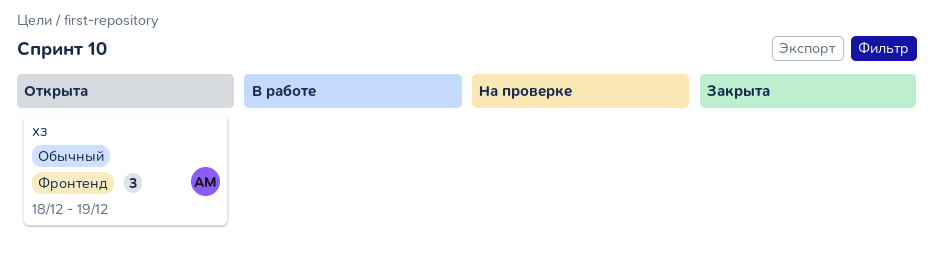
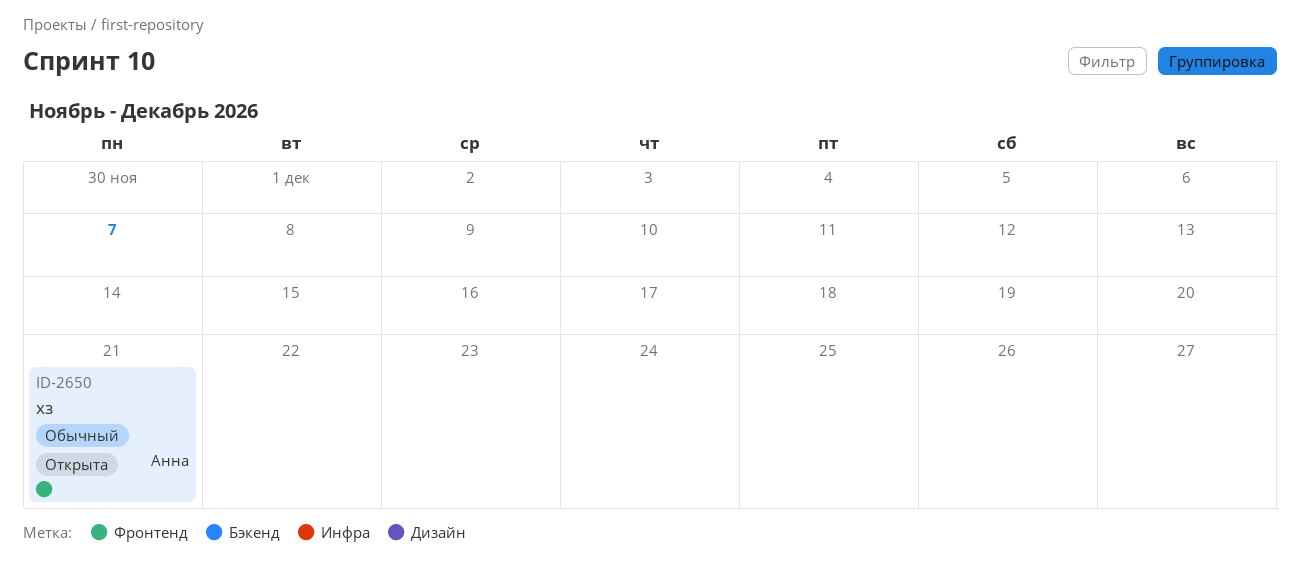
хз, due: Dec 19 -> Dec 21

